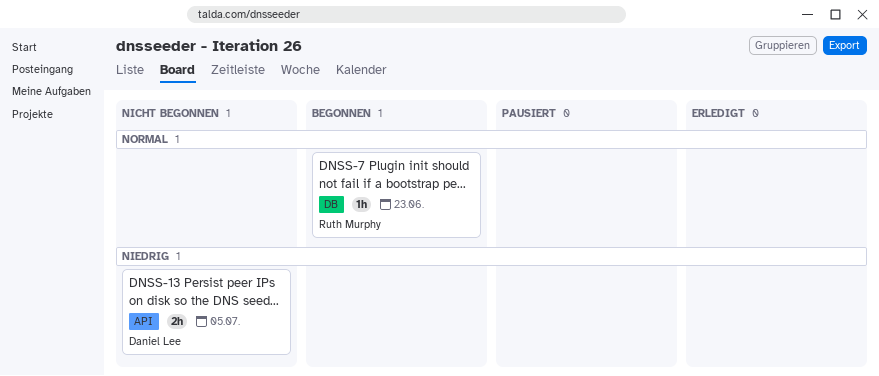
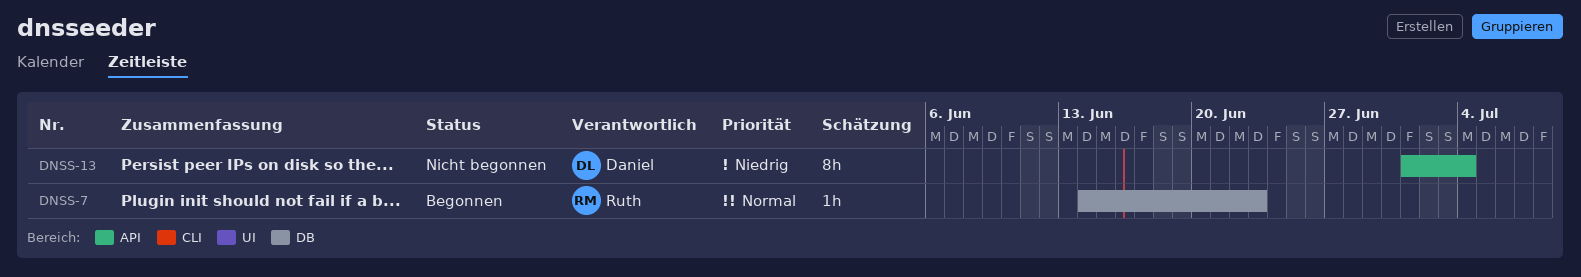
DNSS-13, estimate: 2h -> 8h
DNSS-13, due: Jul 5 -> Jul 4

